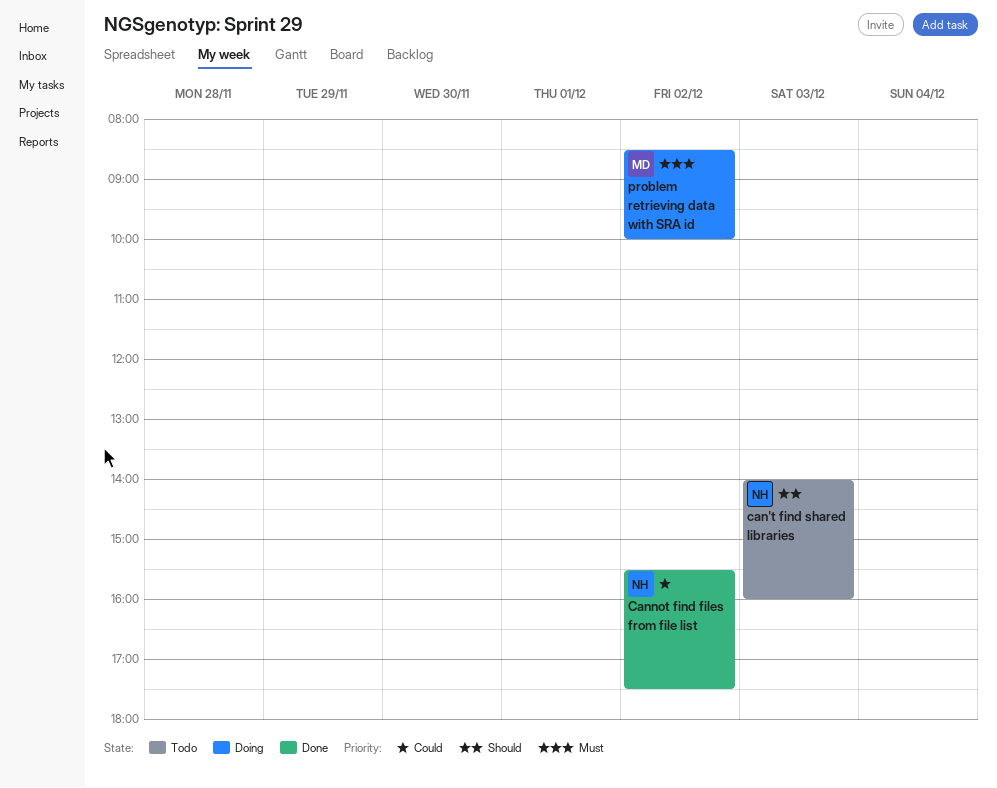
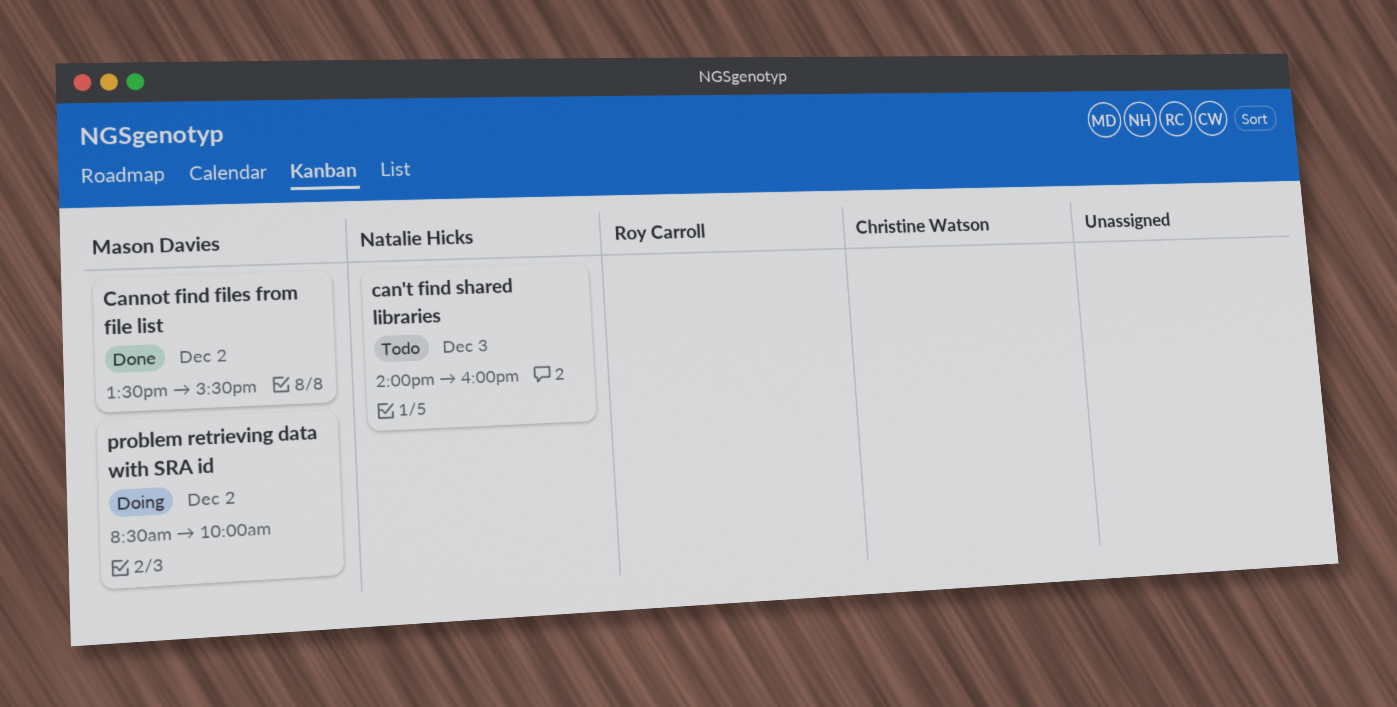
Cannot find files from file list, owner: Natalie Hicks -> Mason Davies
Cannot find files from file list, begins: 15:30 -> 13:30
Cannot find files from file list, ends: 17:30 -> 15:30

